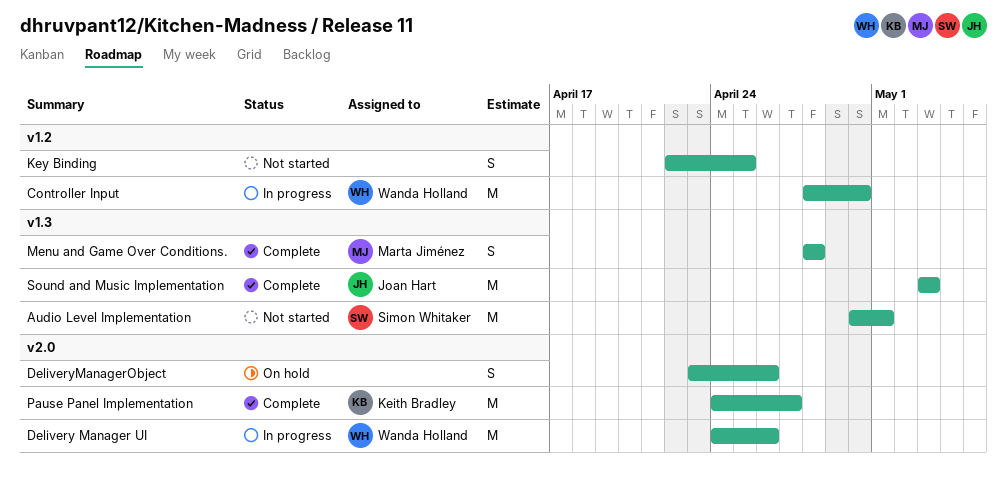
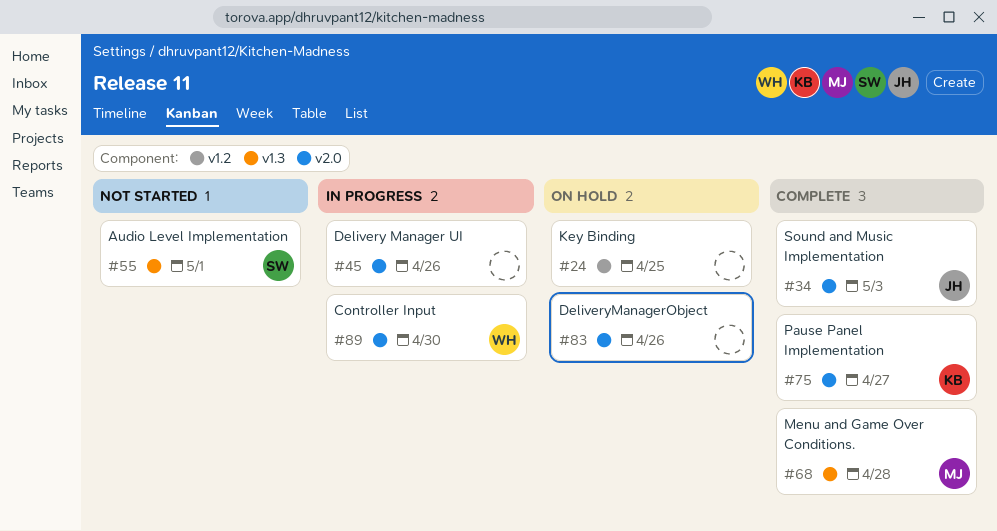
Controller Input, label: v1.2 -> v2.0
Delivery Manager UI, owner: Wanda Holland -> none
Key Binding, status: Not started -> On hold
Sound and Music Implementation, label: v1.3 -> v2.0

